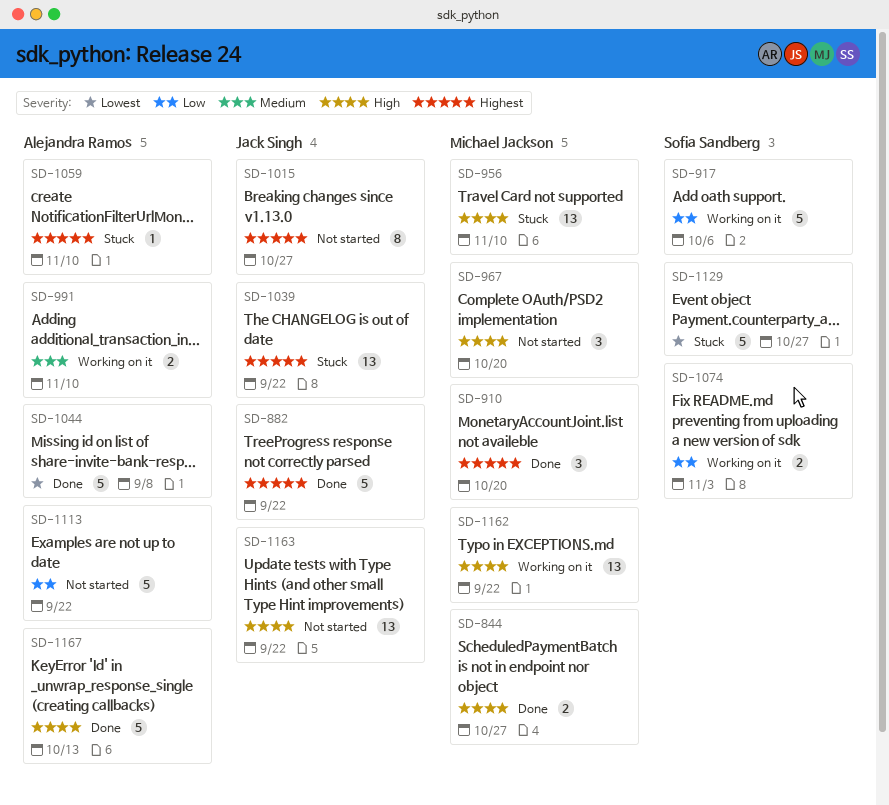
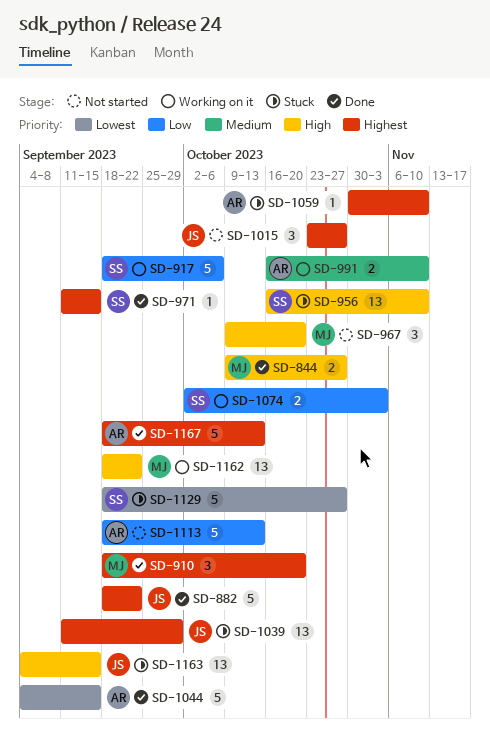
SD-956, owner: Michael Jackson -> Sofia Sandberg
SD-971: none -> present
SD-1015, estimate: 8 -> 3
SD-1039, due: Sep 22 -> Sep 29
SD-1044, due: Sep 8 -> Sep 15
SD-1113, due: Sep 22 -> Oct 13
SD-1163, status: Not started -> Stuck
SD-1163, due: Sep 22 -> Sep 15
SD-1167, priority: High -> Highest

